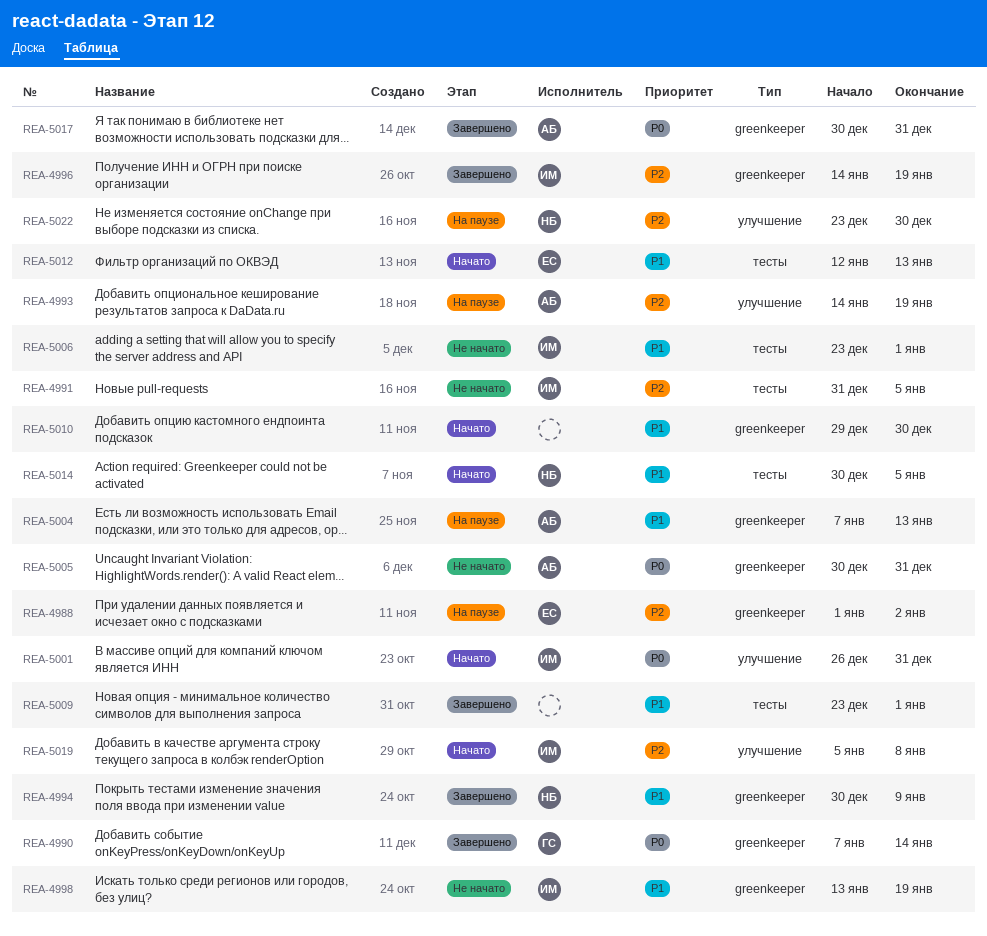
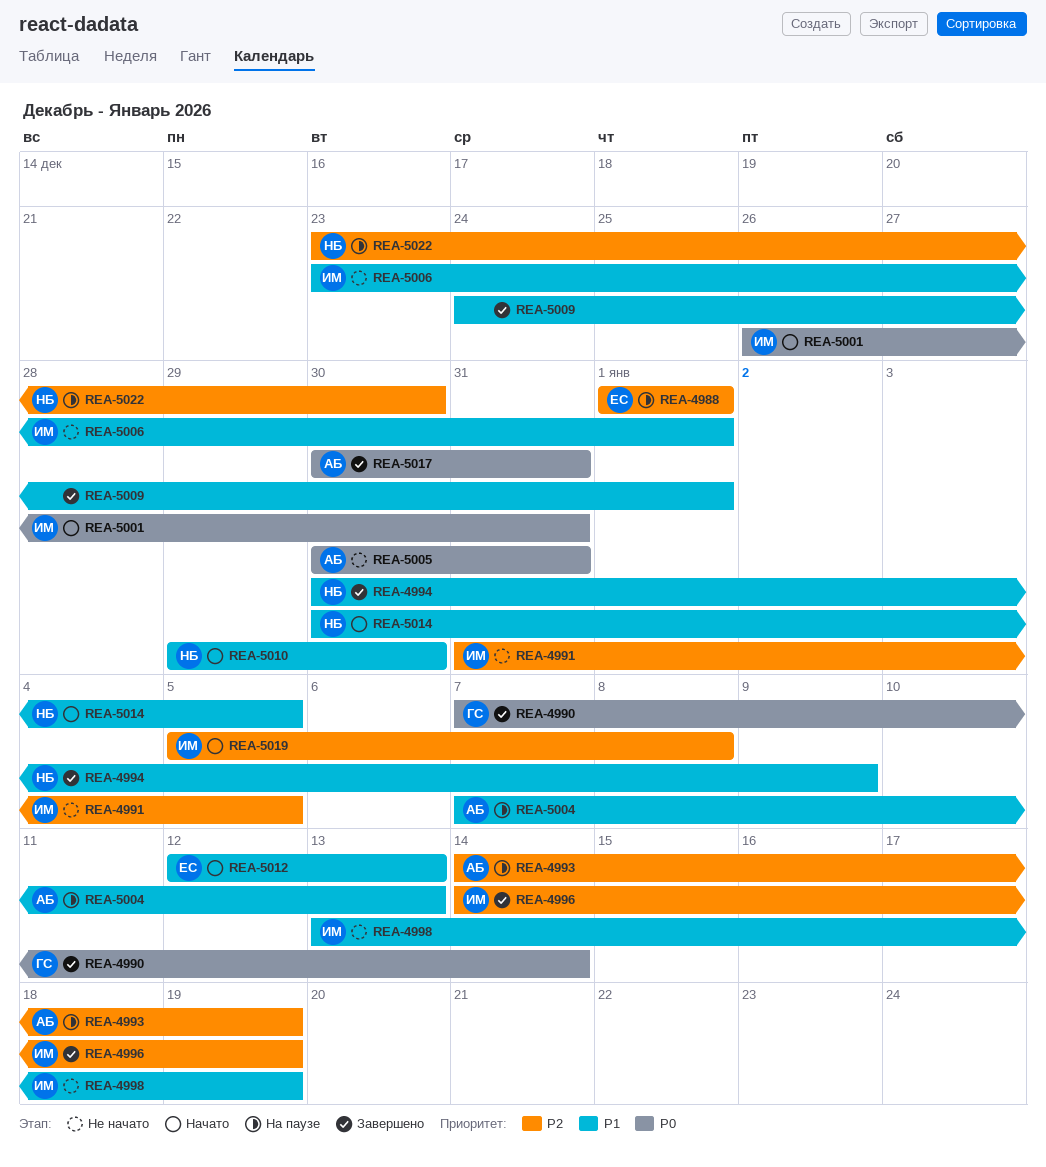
REA-4988, due: Jan 2 -> Jan 1
REA-5009, start: Dec 23 -> Dec 24
REA-5010, owner: none -> НБ

